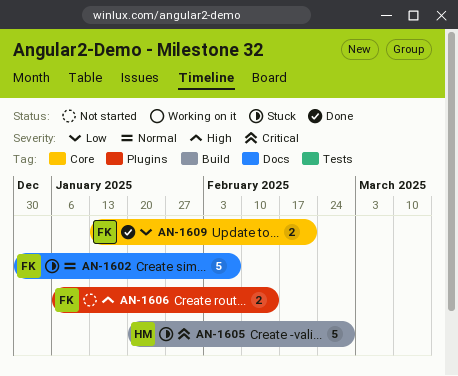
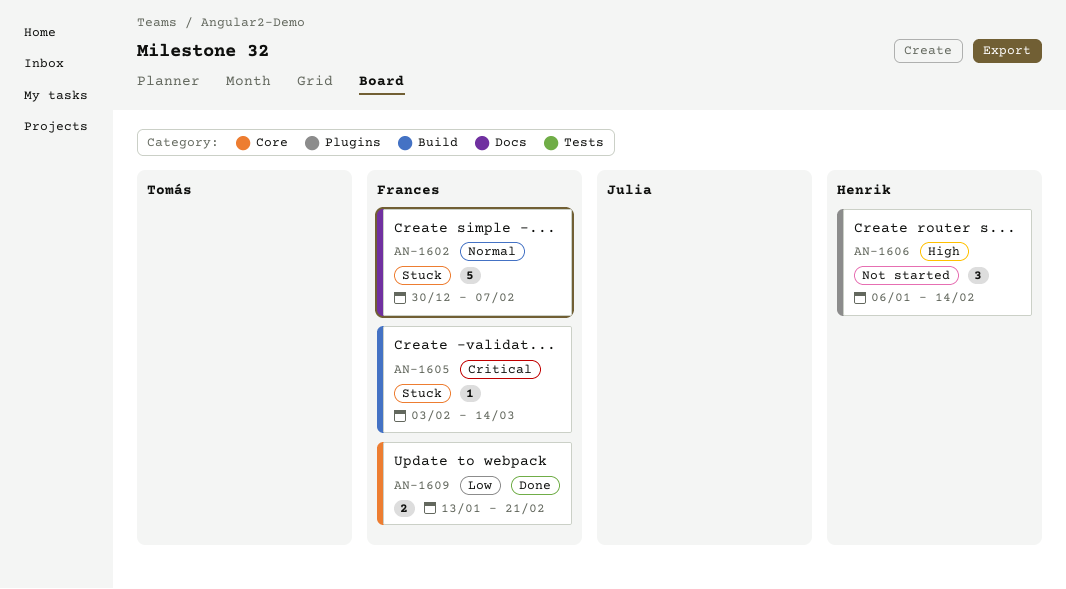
AN-1605, owner: Henrik -> Frances
AN-1605, estimate: 5 -> 1
AN-1605, start: Jan 20 -> Feb 3
AN-1605, due: Feb 28 -> Mar 14
AN-1606, owner: Frances -> Henrik
AN-1606, estimate: 2 -> 3

